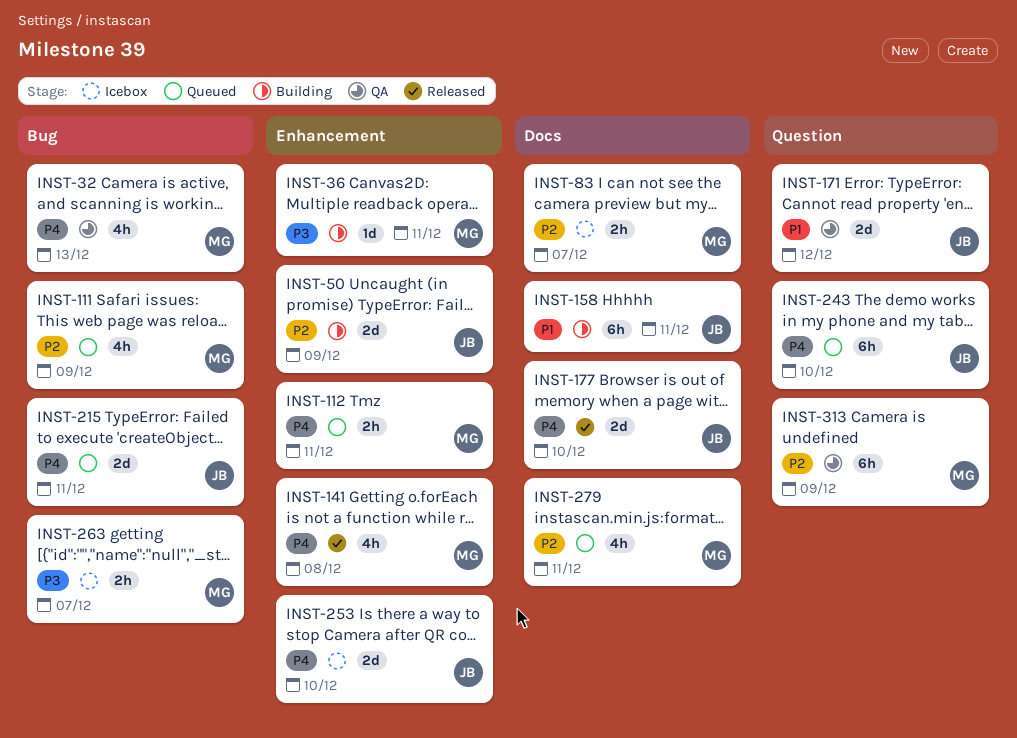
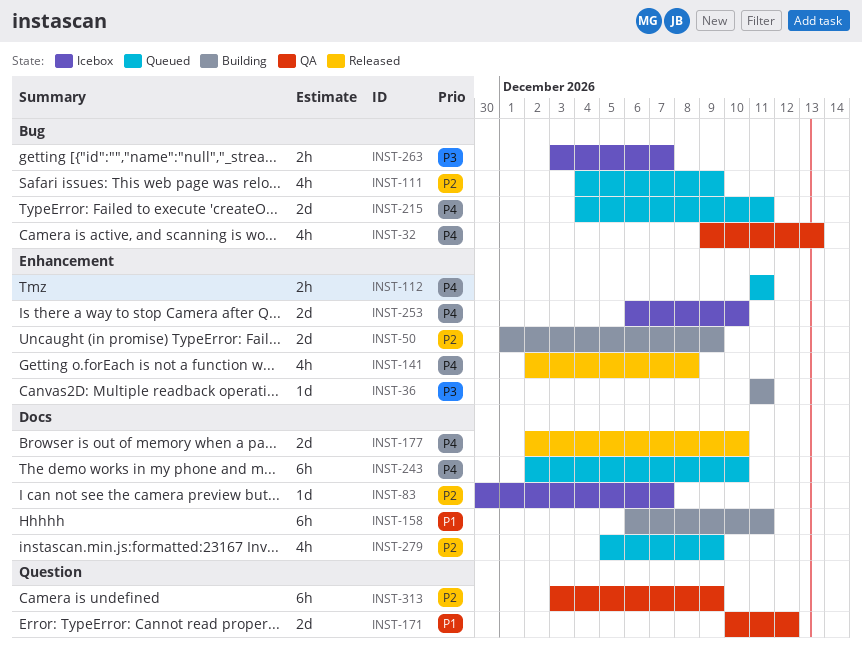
INST-83, estimate: 2h -> 1d
INST-243, label: Question -> Docs
INST-279, due: Dec 11 -> Dec 9

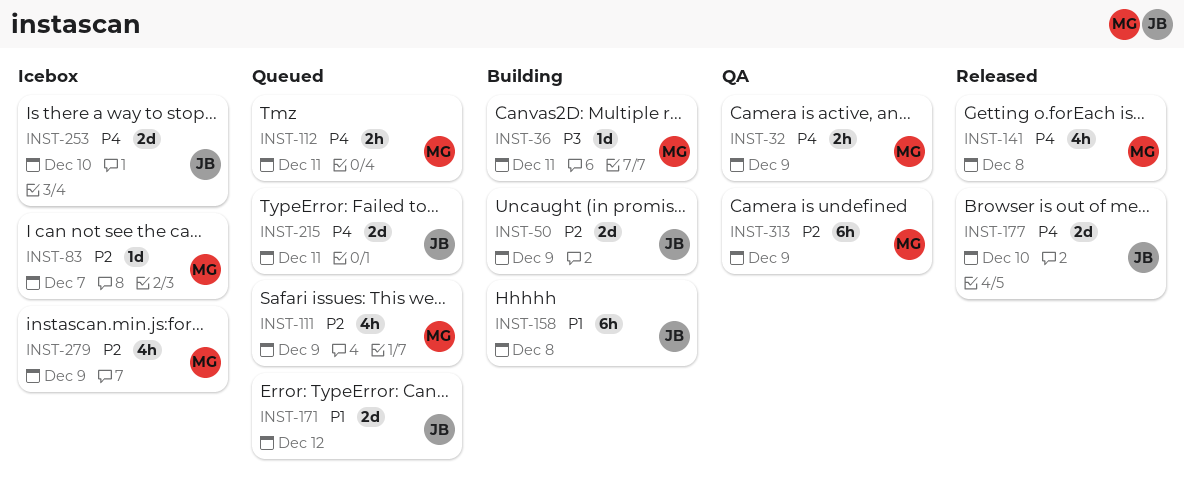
INST-32, estimate: 4h -> 2h
INST-32, due: Dec 13 -> Dec 9
INST-158, due: Dec 11 -> Dec 8
INST-171, status: QA -> Queued
INST-243: present -> none
INST-263: present -> none
INST-279, status: Queued -> Icebox

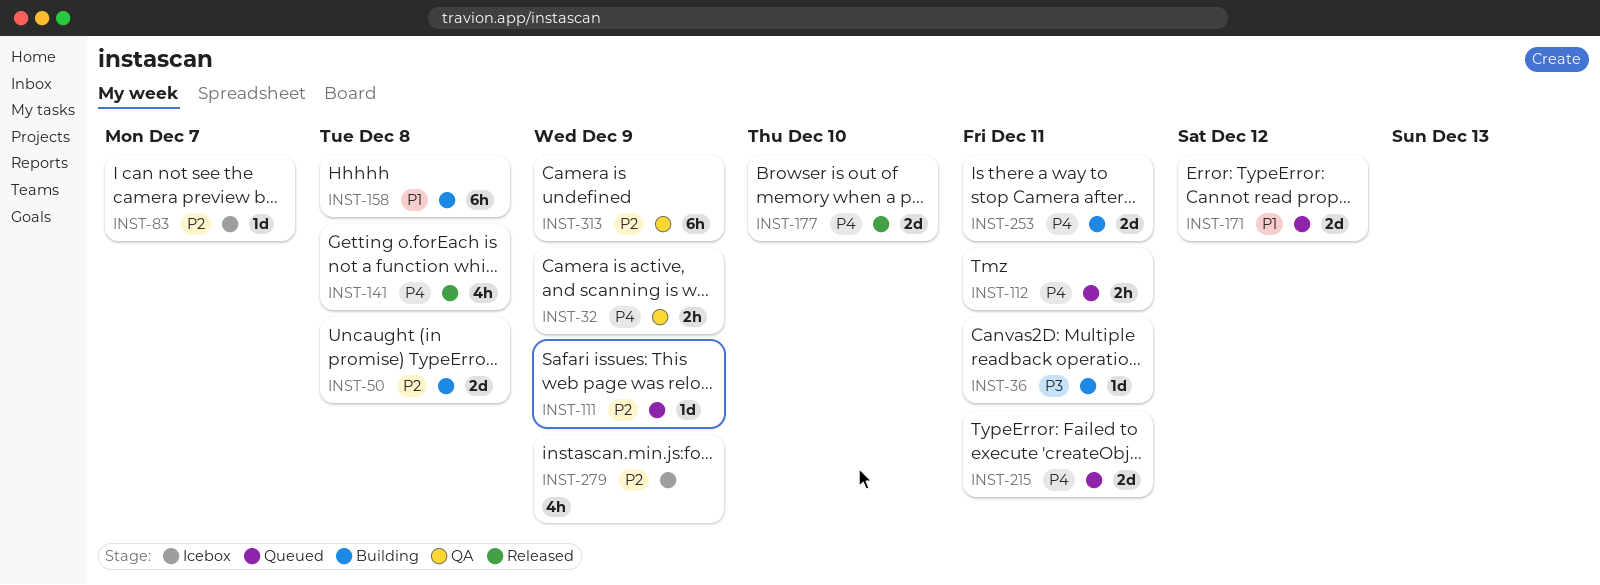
INST-50, due: Dec 9 -> Dec 8
INST-111, estimate: 4h -> 1d
INST-253, status: Icebox -> Building
INST-253, due: Dec 10 -> Dec 11

